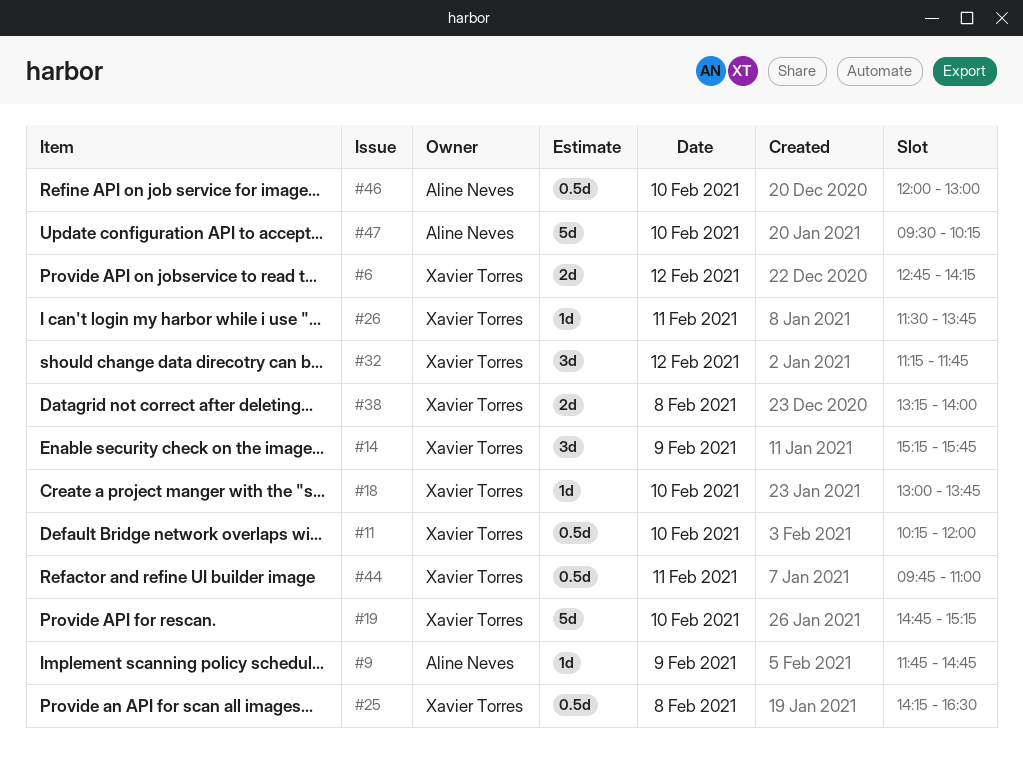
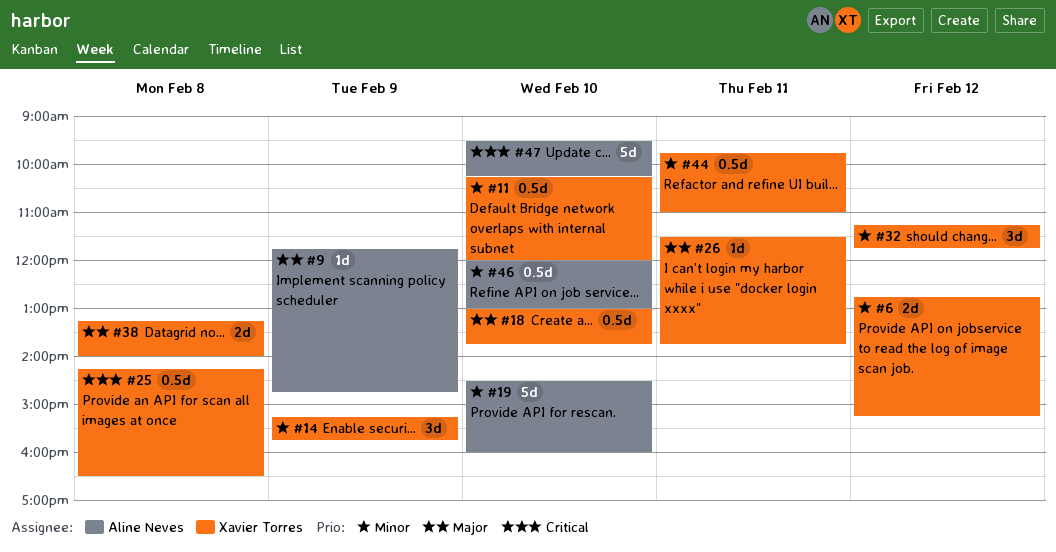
#6, ends: 14:15 -> 15:15
#18, estimate: 1d -> 0.5d
#19, owner: Xavier Torres -> Aline Neves
#19, begins: 14:45 -> 14:30
#19, ends: 15:15 -> 16:00

